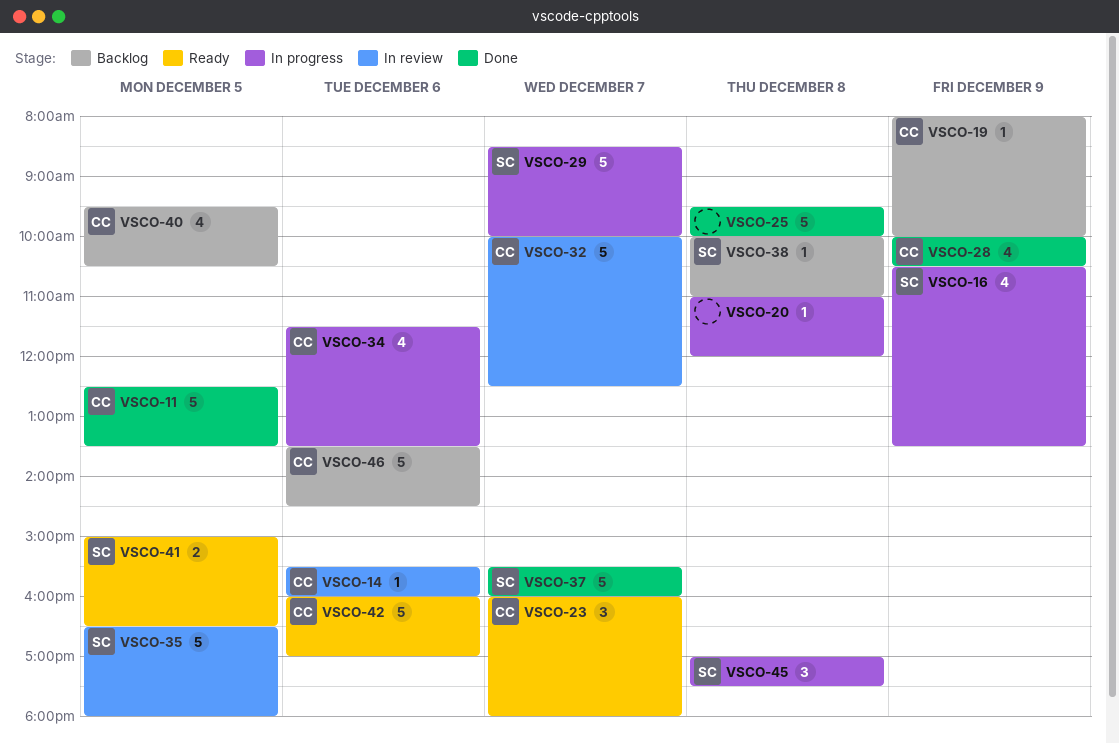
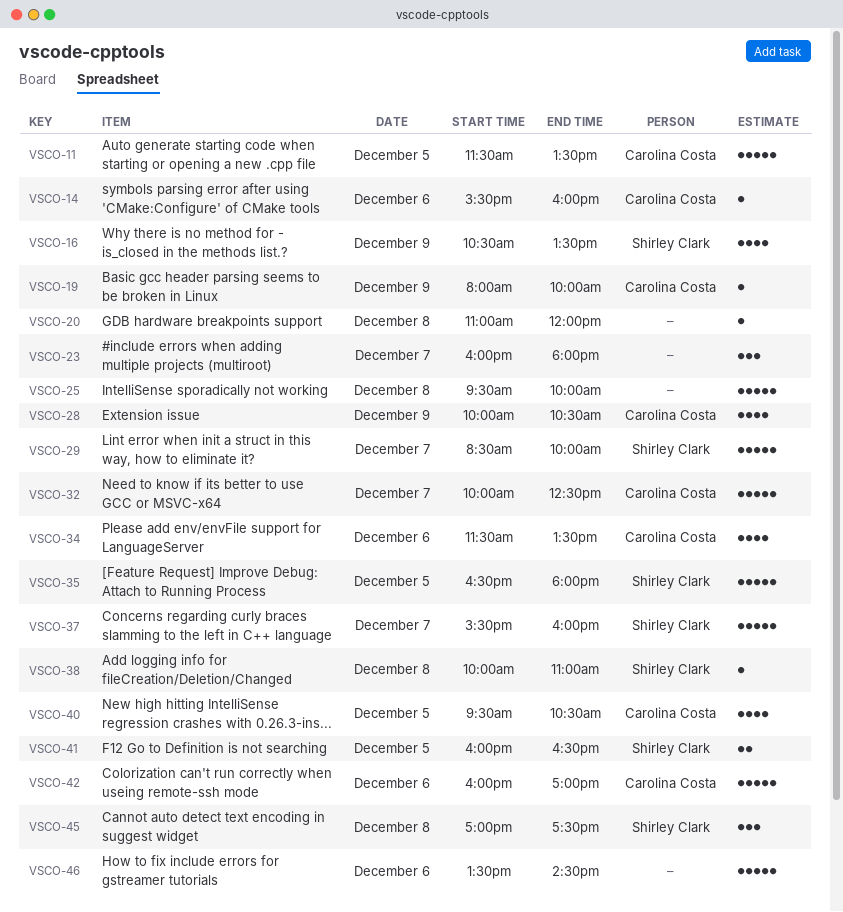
VSCO-11, begins: 12:30 -> 11:30
VSCO-23, owner: Carolina Costa -> none
VSCO-41, begins: 15:00 -> 16:00
VSCO-46, owner: Carolina Costa -> none

